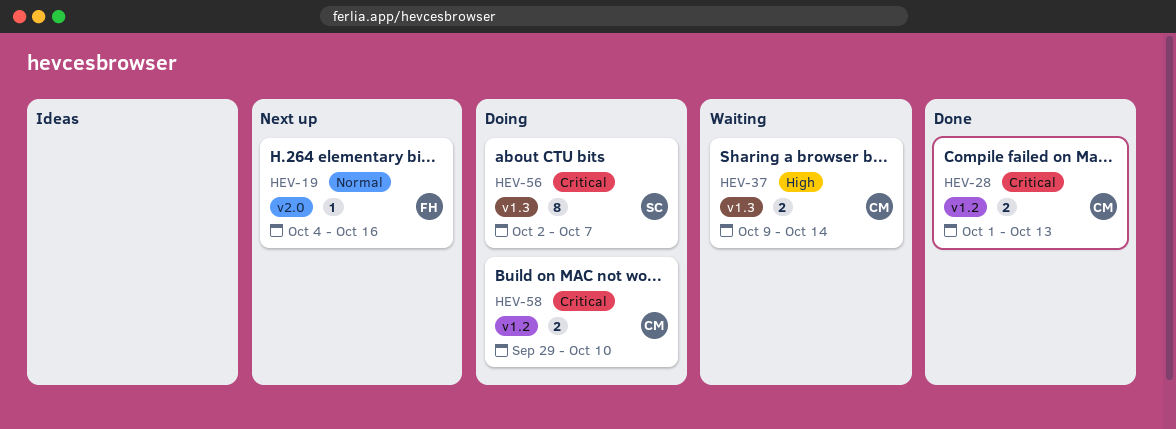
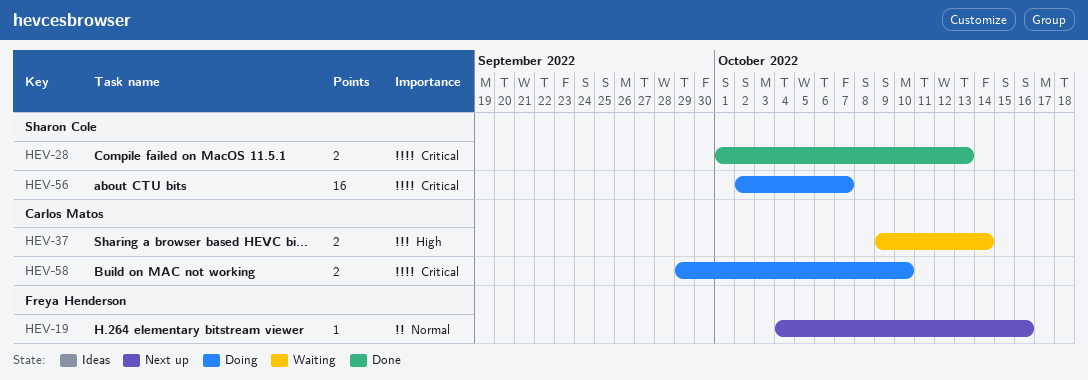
HEV-28, owner: Carlos Matos -> Sharon Cole
HEV-56, estimate: 8 -> 16

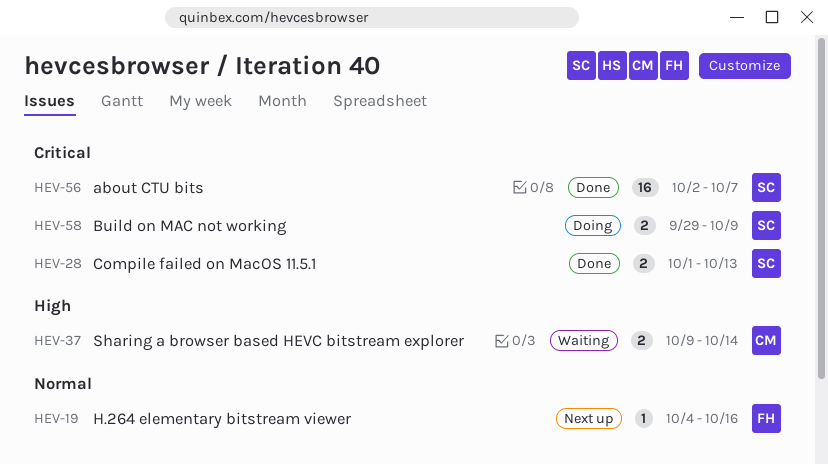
HEV-56, status: Doing -> Done
HEV-58, owner: Carlos Matos -> Sharon Cole
HEV-58, due: Oct 10 -> Oct 9

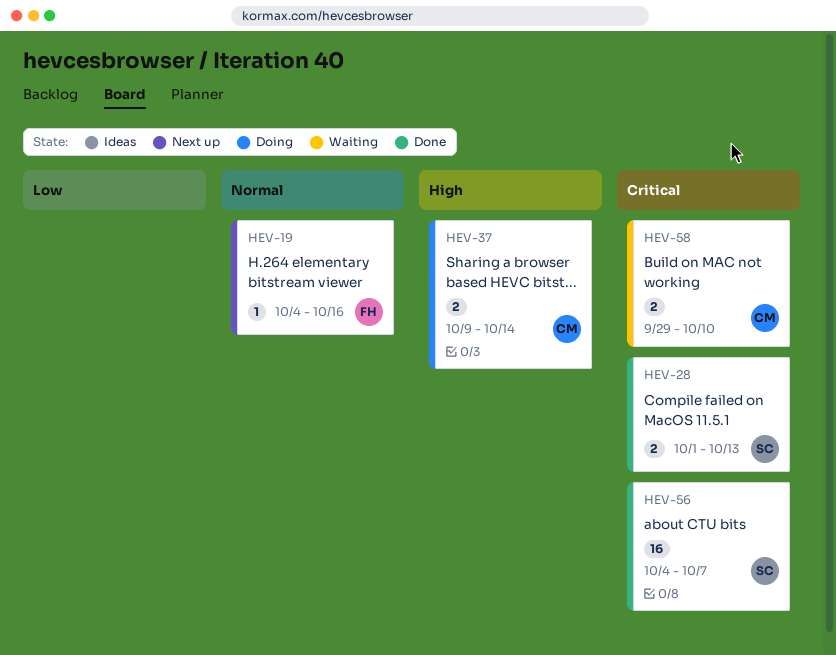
HEV-37, status: Waiting -> Doing
HEV-56, start: Oct 2 -> Oct 4
HEV-58, status: Doing -> Waiting
HEV-58, owner: SC -> CM
HEV-58, due: Oct 9 -> Oct 10

